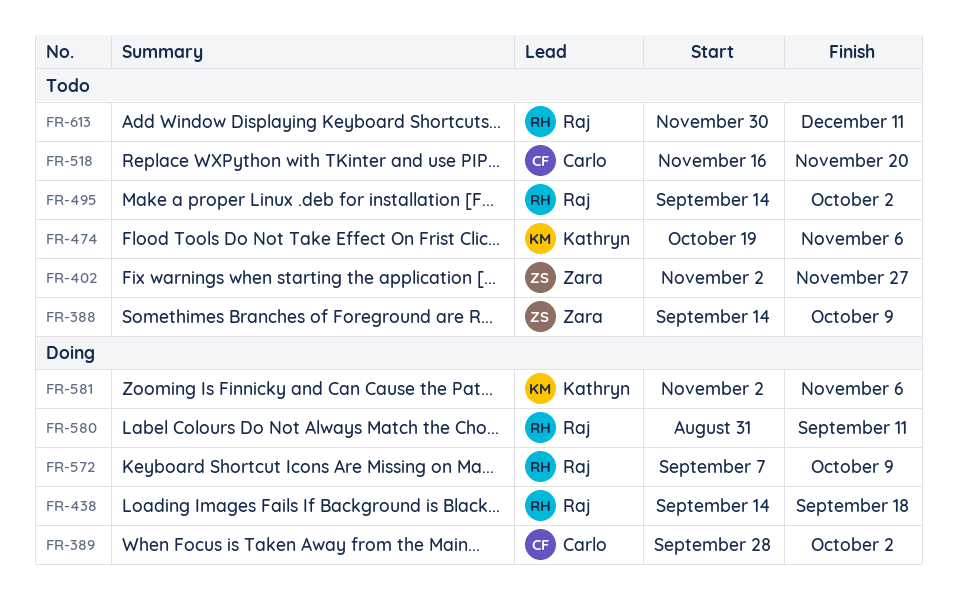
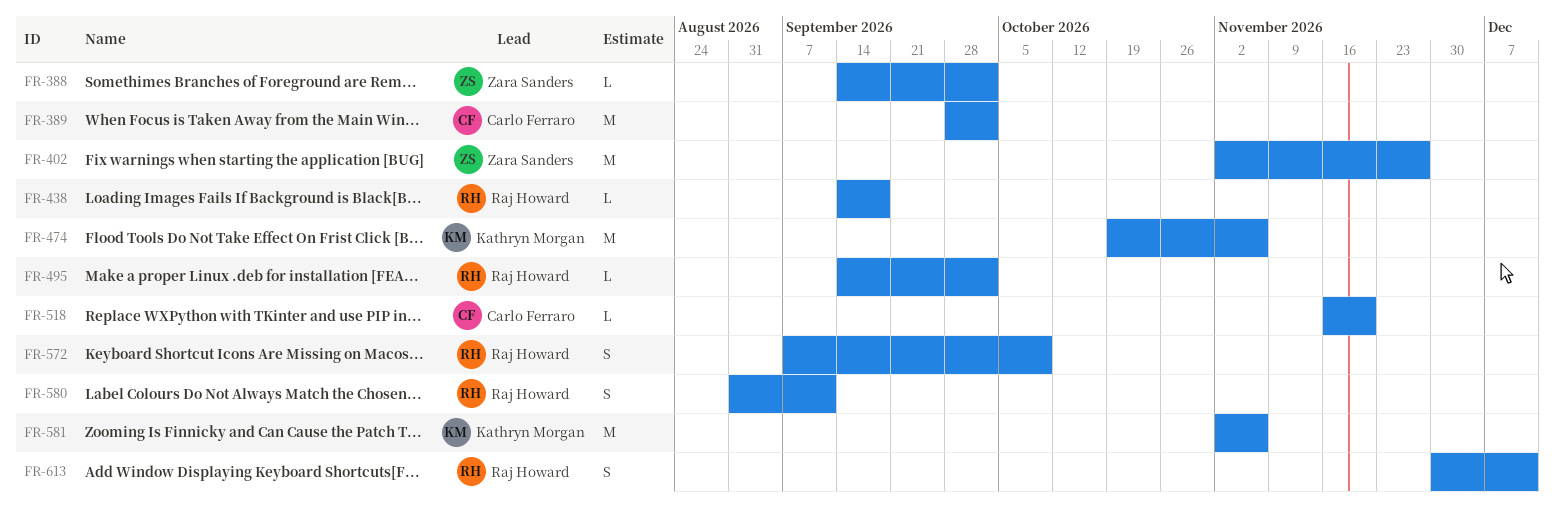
FR-388, due: Oct 9 -> Oct 2

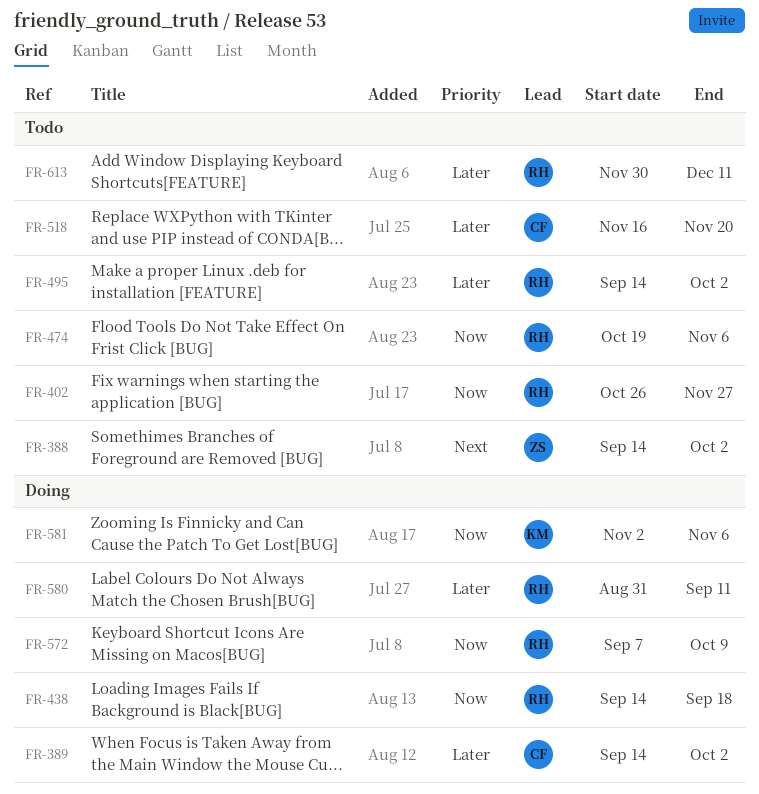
FR-389, start: Sep 28 -> Sep 14
FR-402, owner: Zara Sanders -> Raj Howard
FR-402, start: Nov 2 -> Oct 26
FR-474, owner: Kathryn Morgan -> Raj Howard

